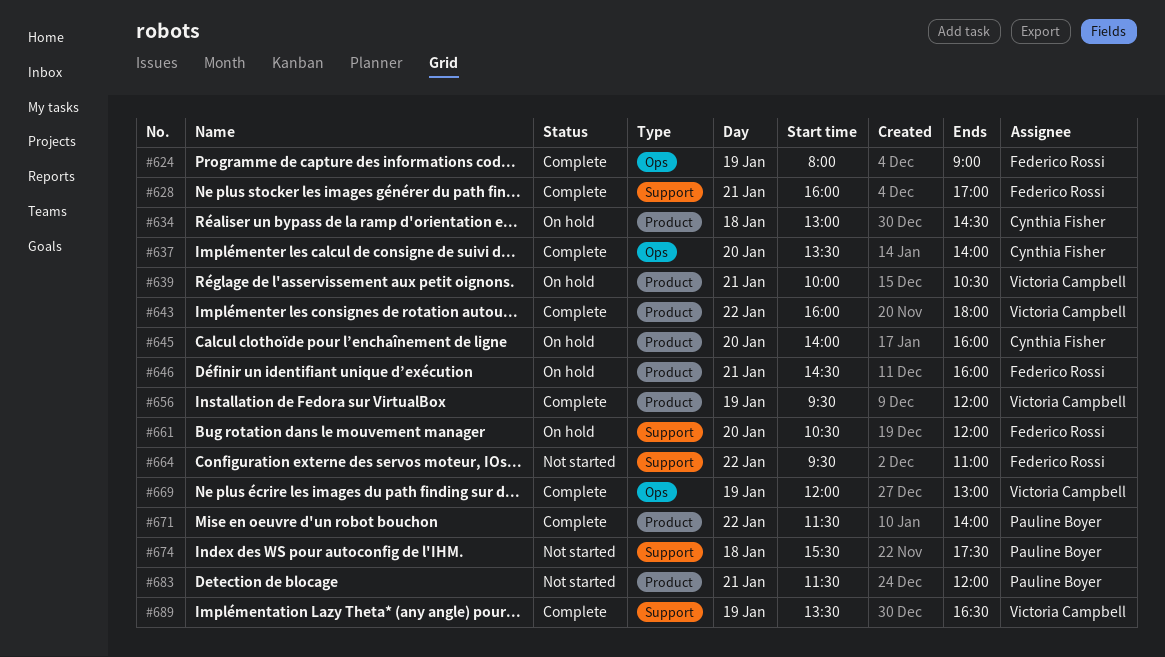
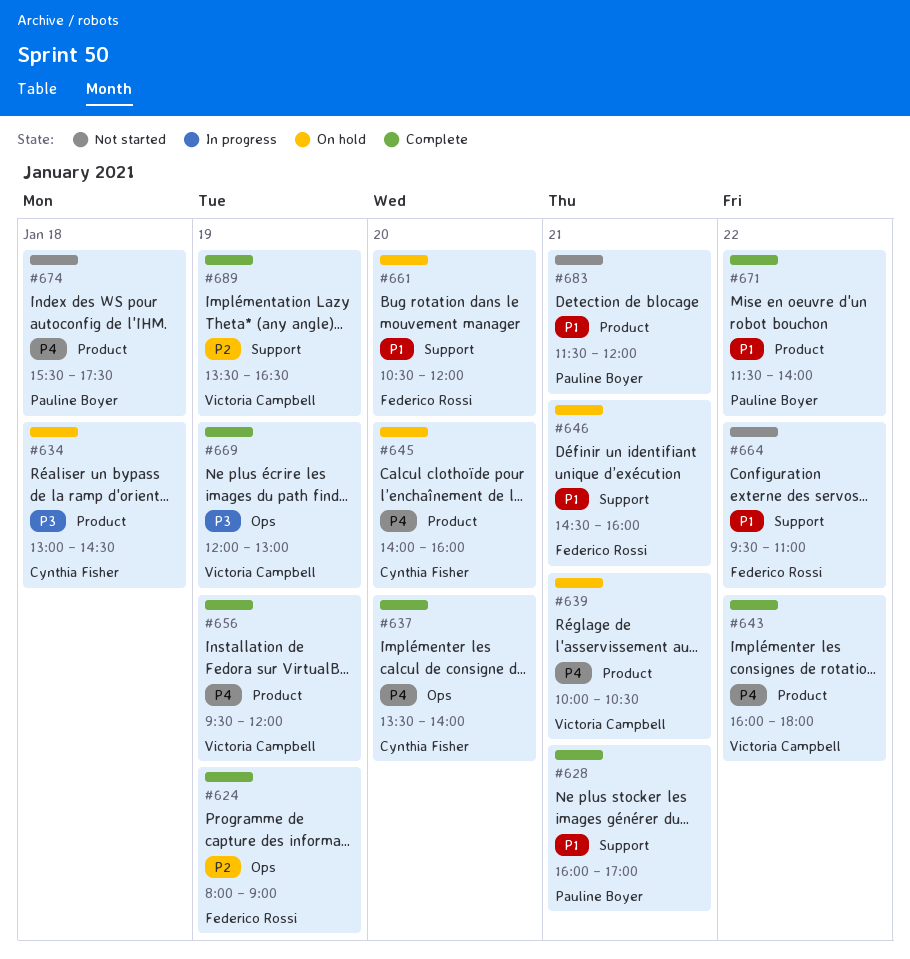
#628, owner: Federico Rossi -> Pauline Boyer
#646, label: Product -> Support
#674, label: Support -> Product

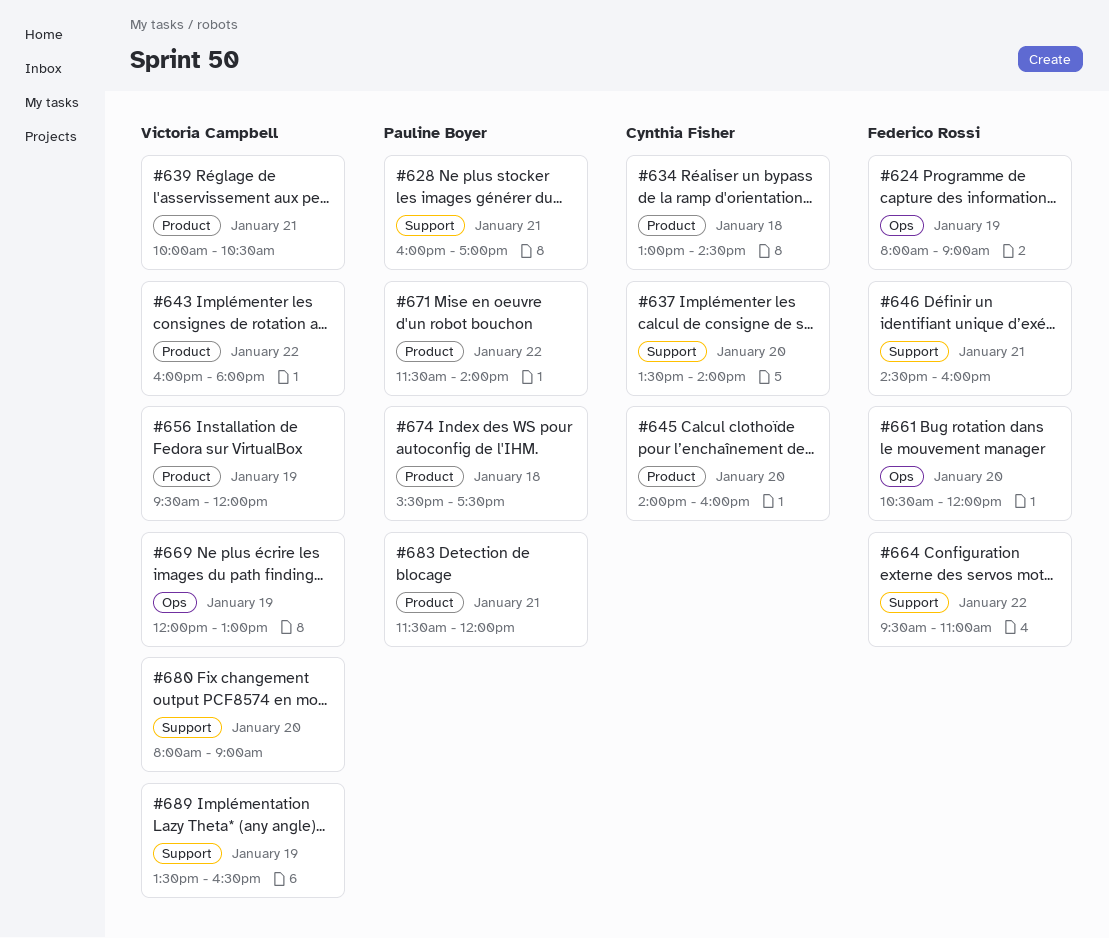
#637, label: Ops -> Support
#661, label: Support -> Ops
#680: none -> present

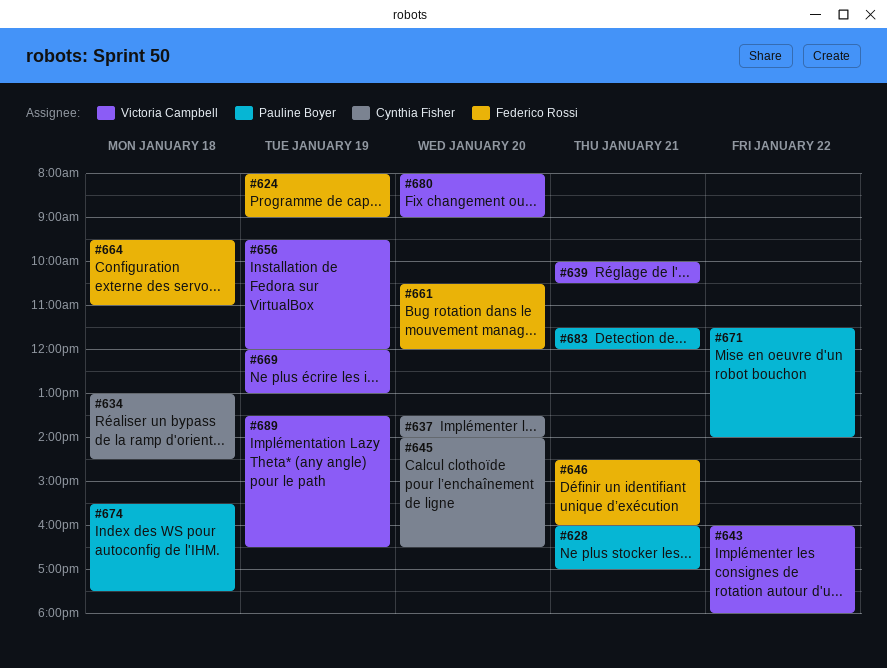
#645, ends: 16:00 -> 16:30
#664, day: Jan 22 -> Jan 18

